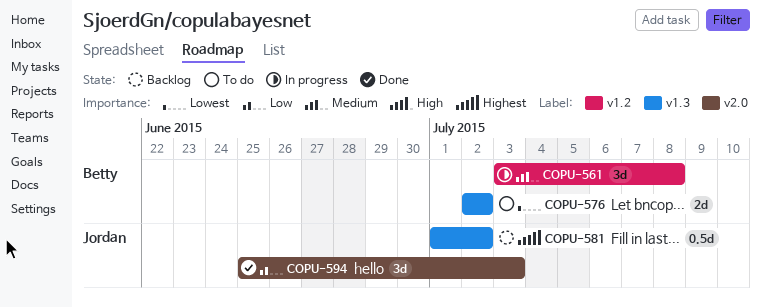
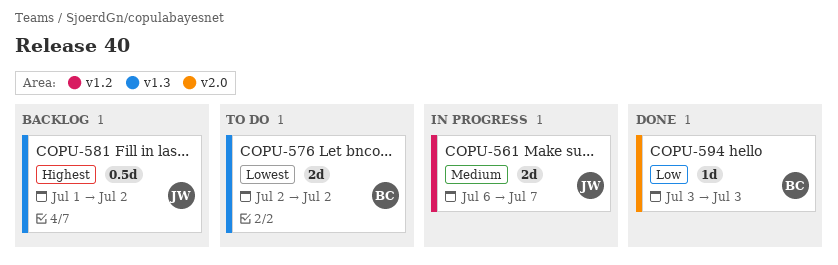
COPU-561, owner: Betty -> Jordan
COPU-561, estimate: 3d -> 2d
COPU-561, start: Jul 3 -> Jul 6
COPU-561, due: Jul 8 -> Jul 7
COPU-594, owner: Jordan -> Betty
COPU-594, estimate: 3d -> 1d
COPU-594, start: Jun 25 -> Jul 3

